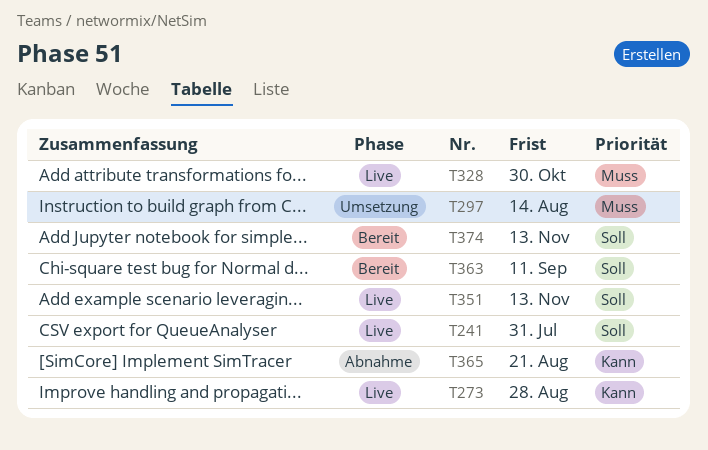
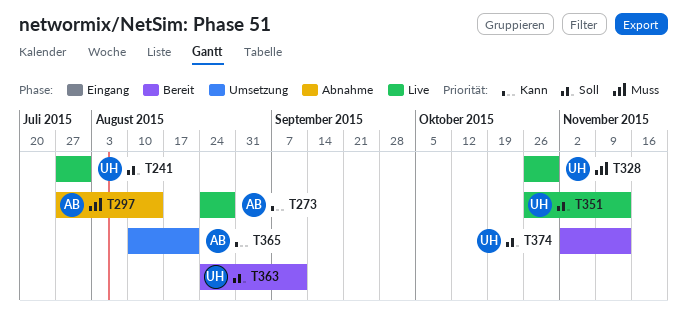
T297, status: Umsetzung -> Abnahme
T365, status: Abnahme -> Umsetzung

